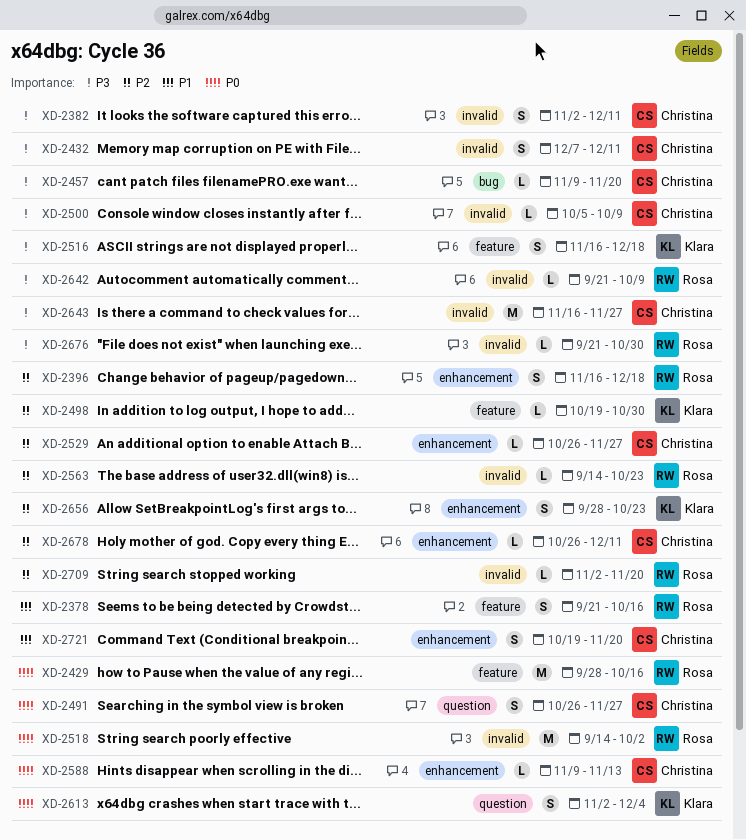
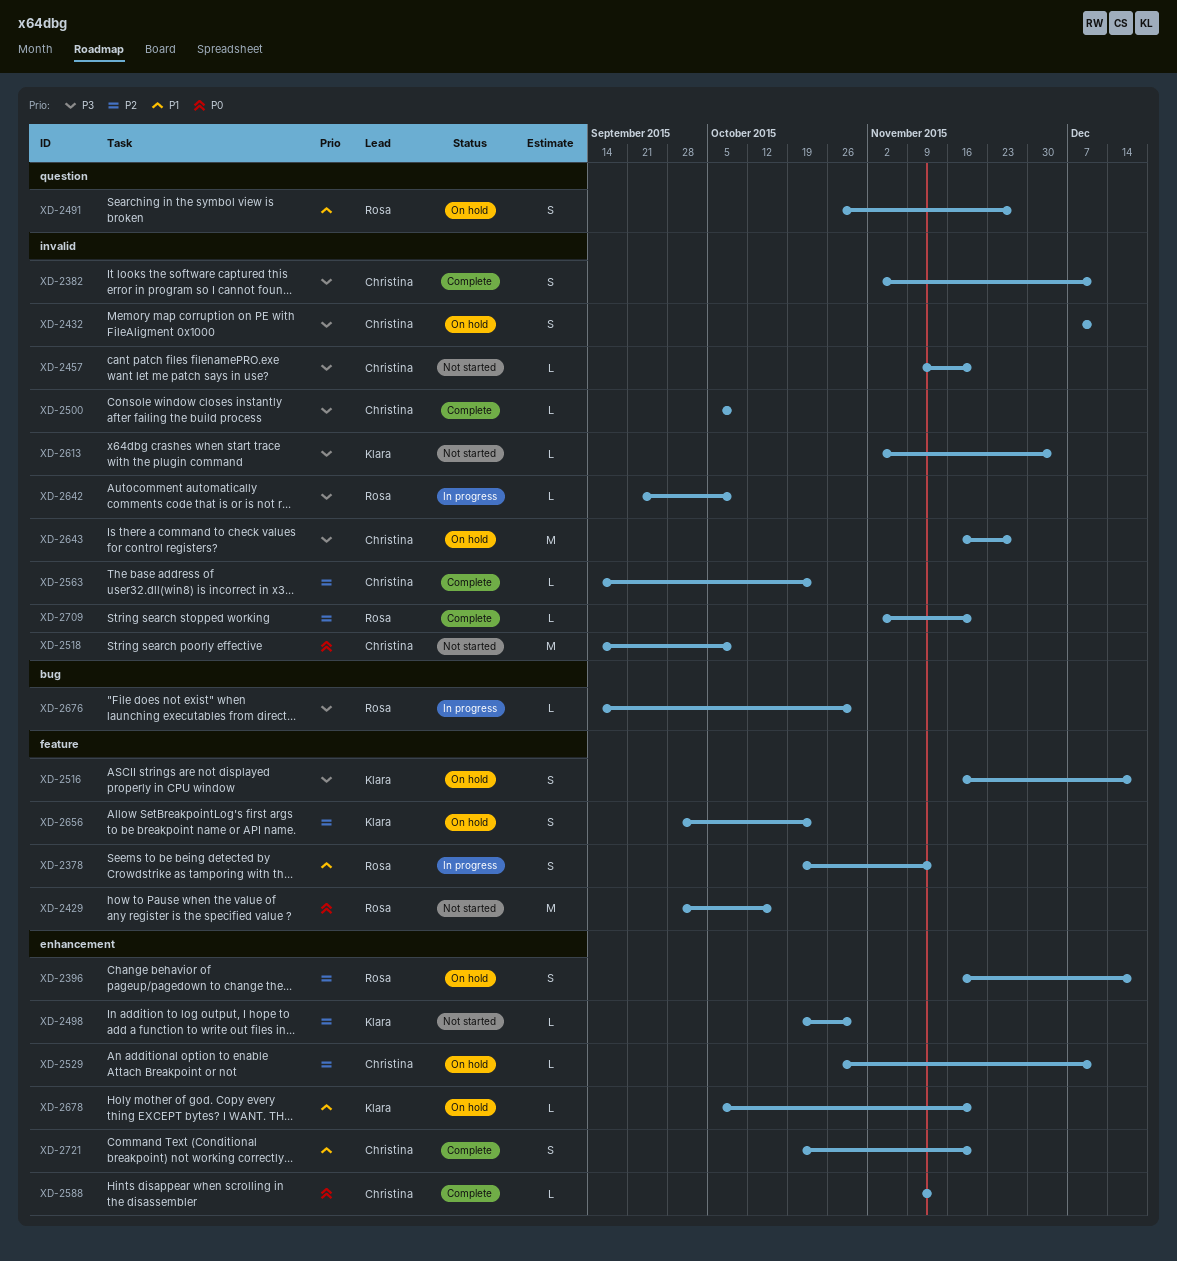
XD-2378, start: Sep 21 -> Oct 19
XD-2378, due: Oct 16 -> Nov 13
XD-2457, label: bug -> invalid
XD-2491, owner: Christina -> Rosa
XD-2491, priority: P0 -> P1
XD-2498, label: feature -> enhancement
XD-2518, owner: Rosa -> Christina
XD-2518, due: Oct 2 -> Oct 9
XD-2529, due: Nov 27 -> Dec 11
XD-2563, owner: Rosa -> Christina
XD-2613, priority: P0 -> P3
XD-2613, label: question -> invalid
XD-2613, estimate: S -> L
XD-2656, label: enhancement -> feature
XD-2676, label: invalid -> bug
XD-2676, start: Sep 21 -> Sep 14
XD-2678, owner: Christina -> Klara
XD-2678, priority: P2 -> P1
XD-2678, start: Oct 26 -> Oct 5
XD-2678, due: Dec 11 -> Nov 20

